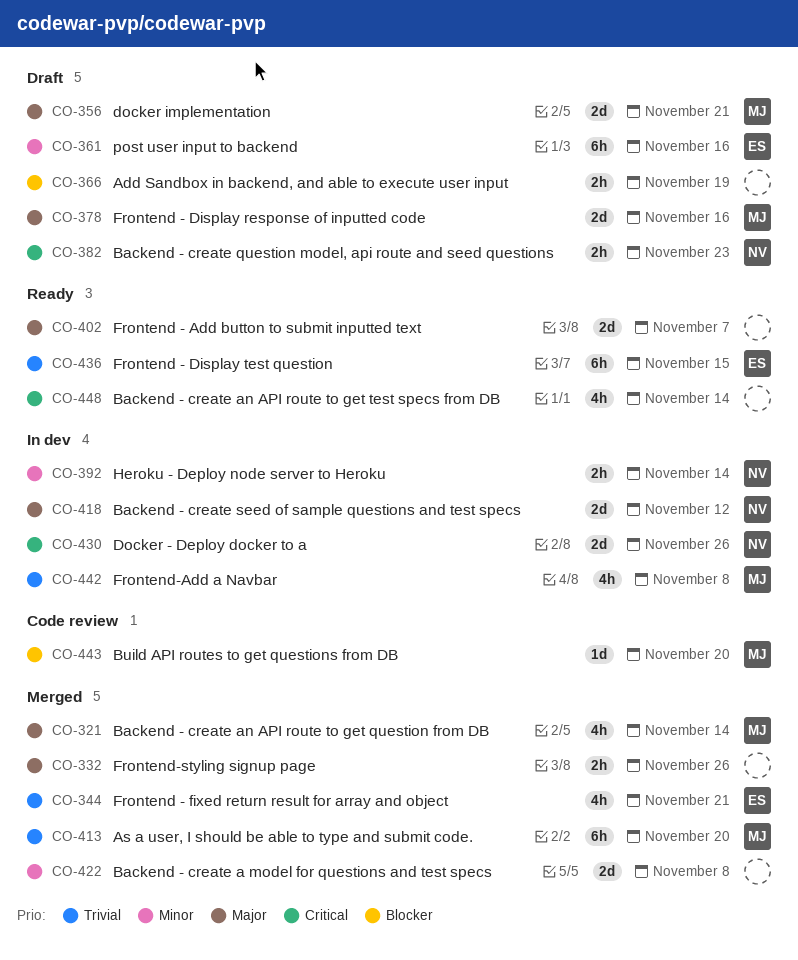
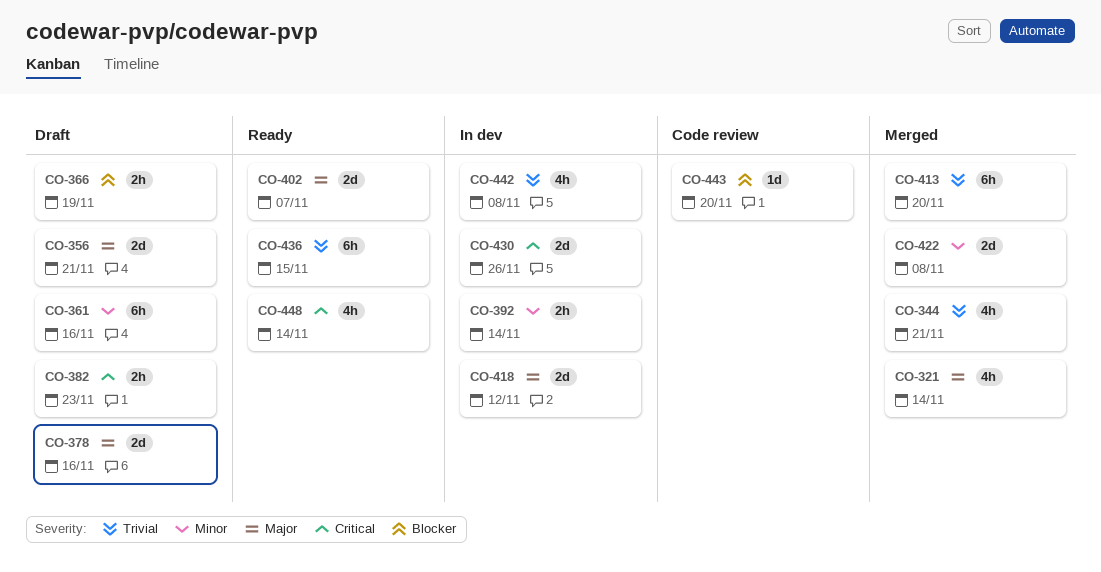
CO-332: present -> none

